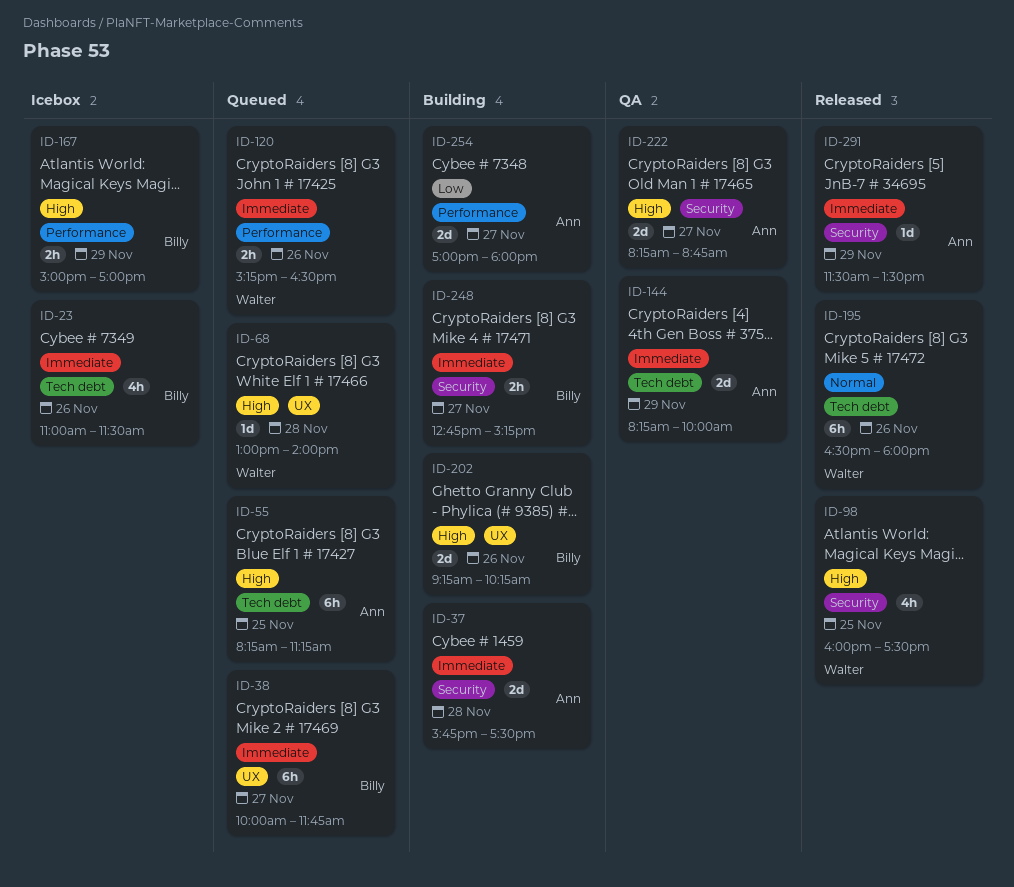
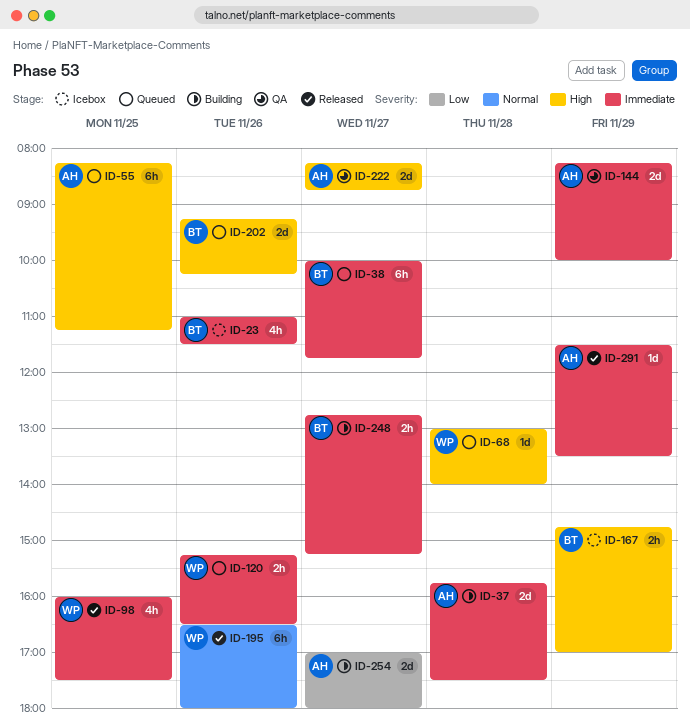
ID-98, priority: High -> Immediate
ID-167, begins: 15:00 -> 14:45
ID-202, status: Building -> Queued

